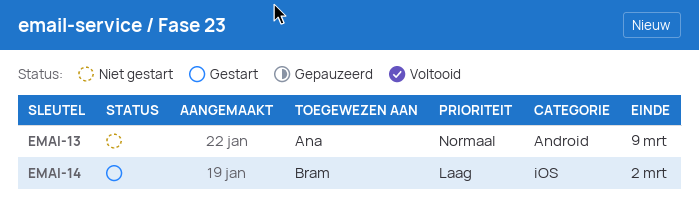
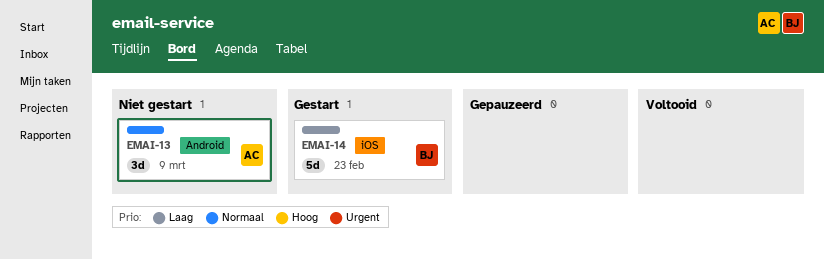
EMAI-14, due: Mar 2 -> Feb 23

